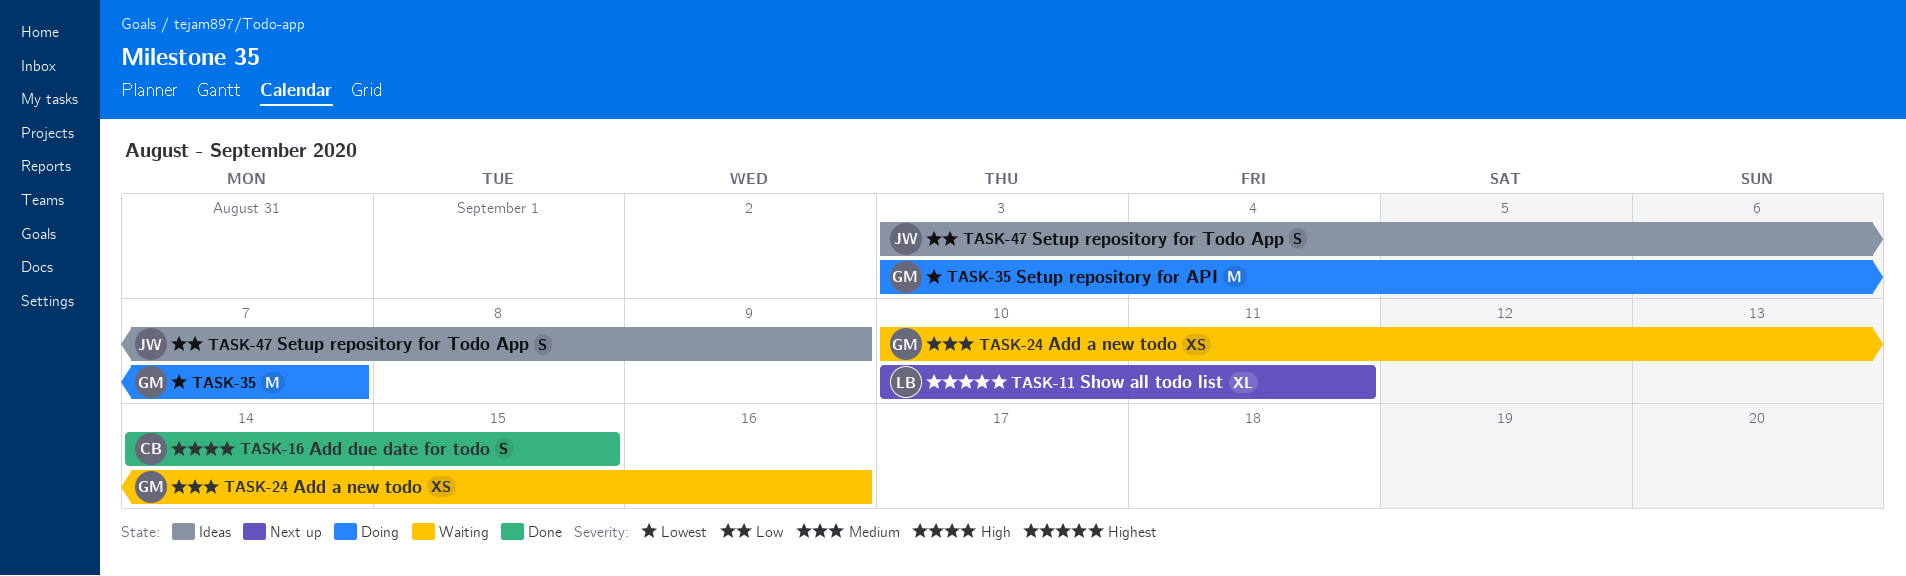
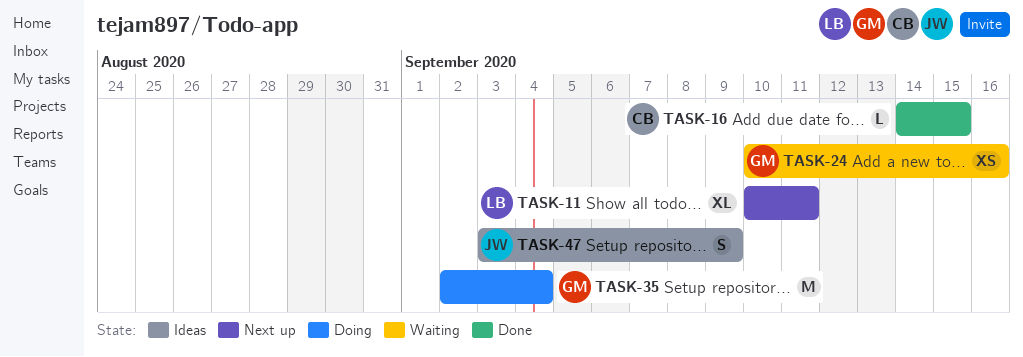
TASK-16, estimate: S -> L
TASK-35, start: Sep 3 -> Sep 2
TASK-35, due: Sep 7 -> Sep 4

